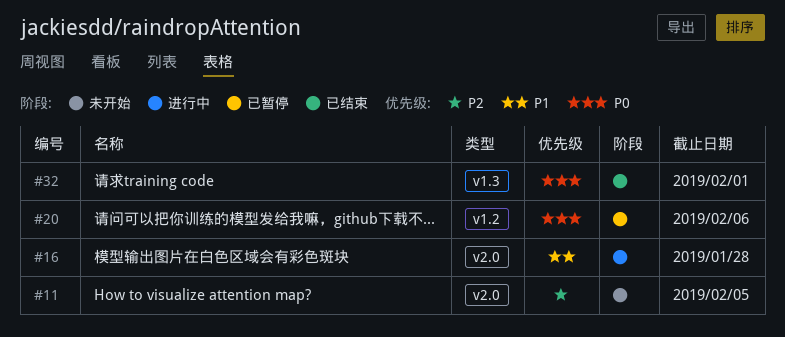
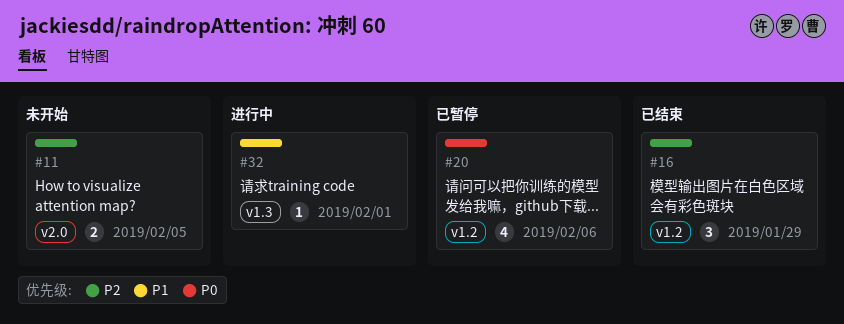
#16, status: 进行中 -> 已结束
#16, priority: P1 -> P2
#16, label: v2.0 -> v1.2
#16, due: Jan 28 -> Jan 29
#32, status: 已结束 -> 进行中
#32, priority: P0 -> P1

